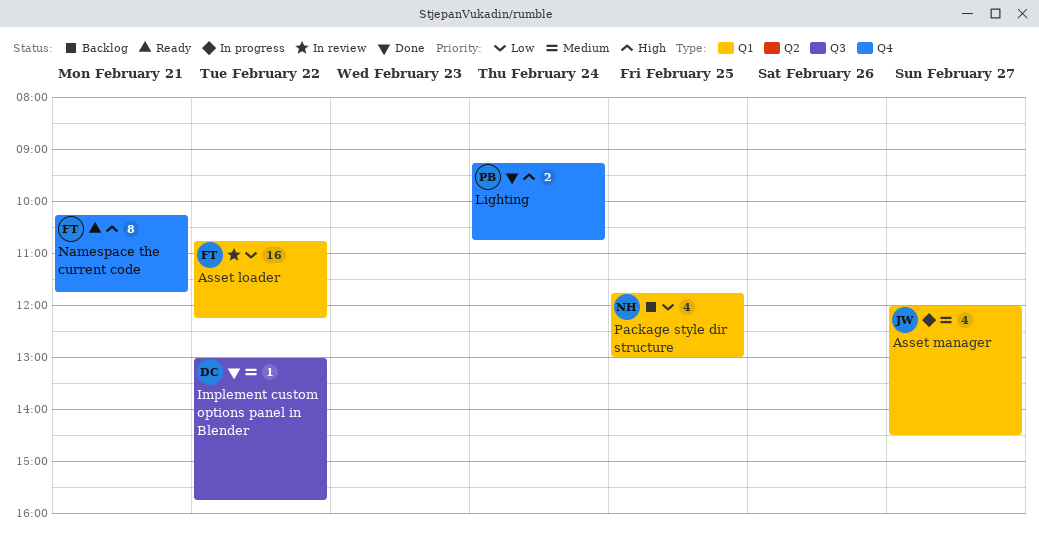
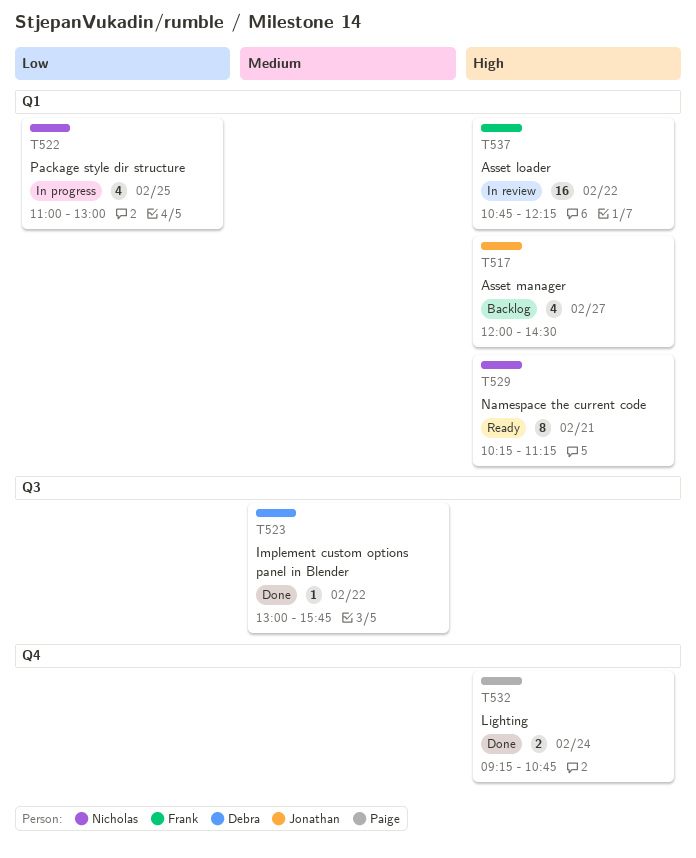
Asset loader, priority: Low -> High
Asset manager, status: In progress -> Backlog
Asset manager, priority: Medium -> High
Namespace the current code, owner: Frank -> Nicholas
Namespace the current code, label: Q4 -> Q1
Namespace the current code, ends: 11:45 -> 11:15
Package style dir structure, status: Backlog -> In progress
Package style dir structure, begins: 11:45 -> 11:00

